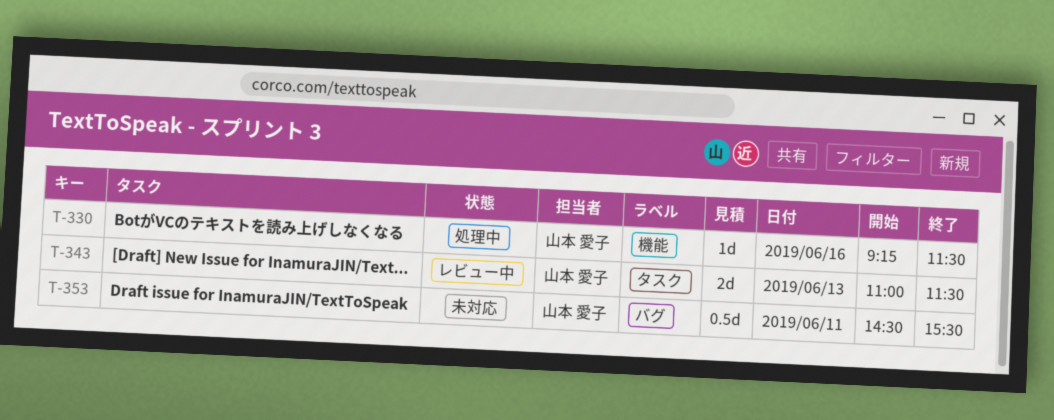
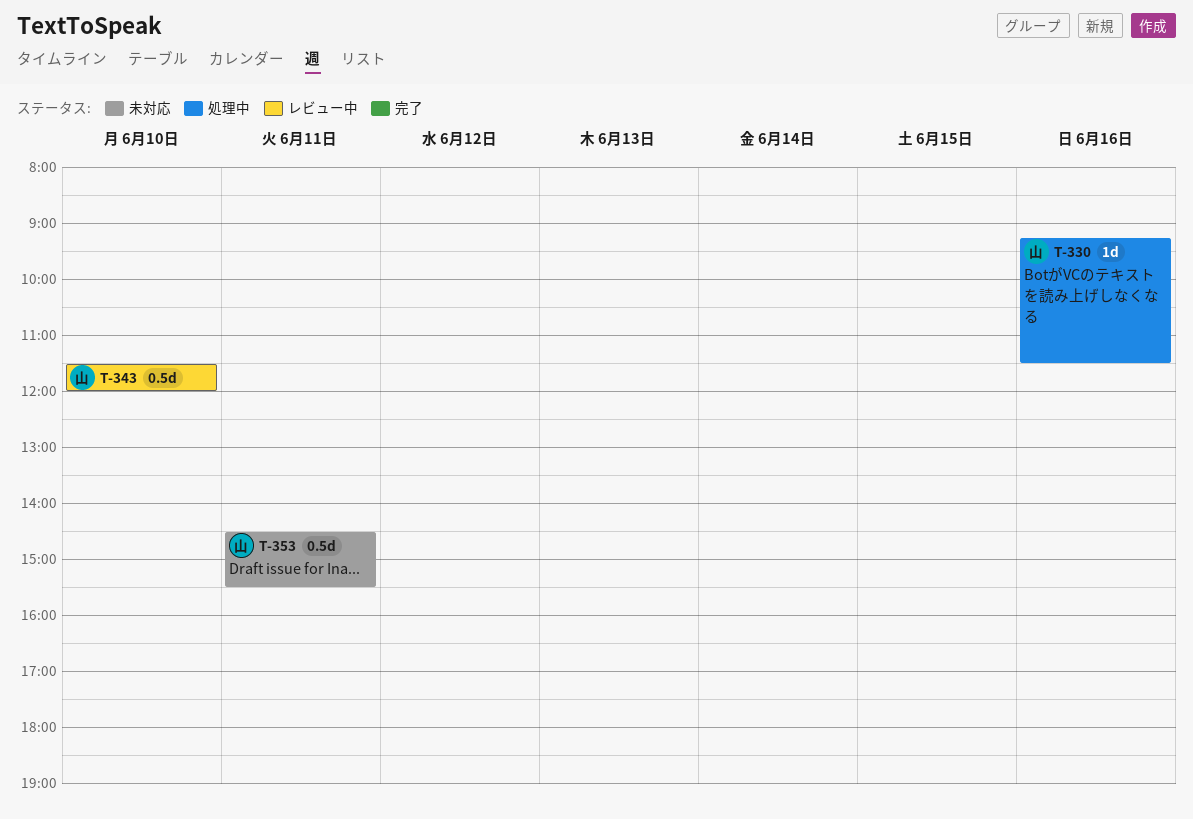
T-343, estimate: 2d -> 0.5d
T-343, day: Jun 13 -> Jun 10
T-343, begins: 11:00 -> 11:30
T-343, ends: 11:30 -> 12:00

